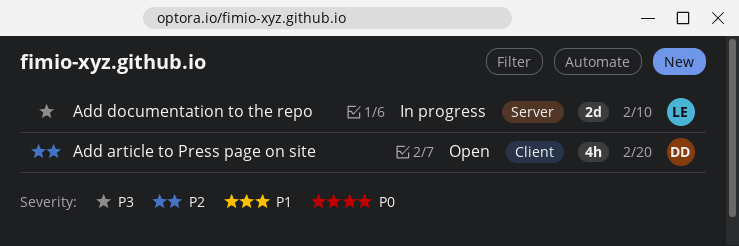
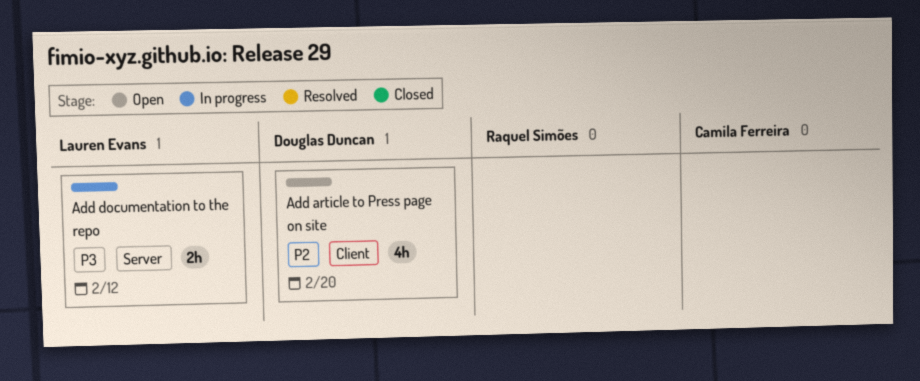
Add documentation to the repo, estimate: 2d -> 2h
Add documentation to the repo, due: Feb 10 -> Feb 12

